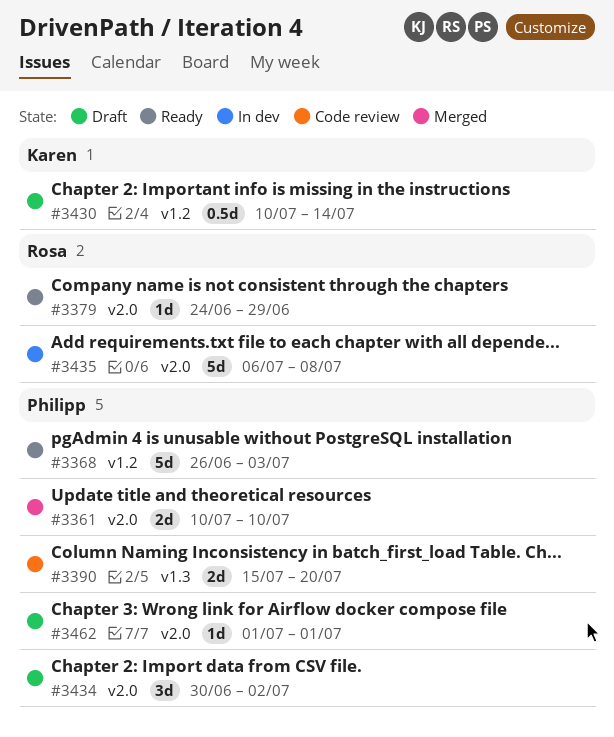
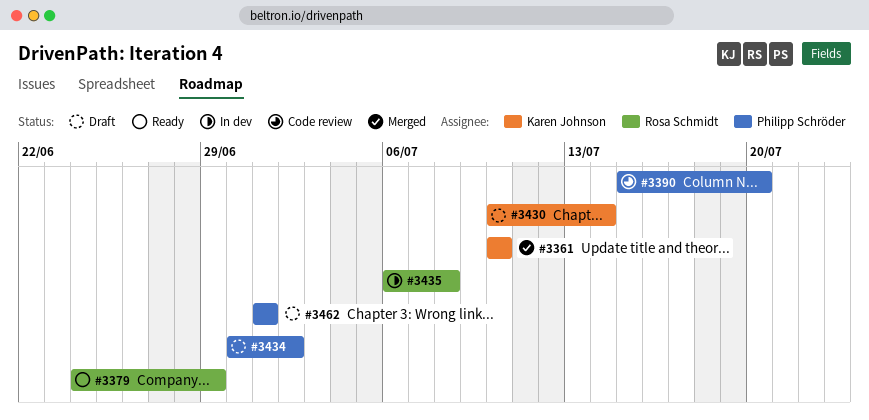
#3361, owner: Philipp Schröder -> Karen Johnson
#3368: present -> none

